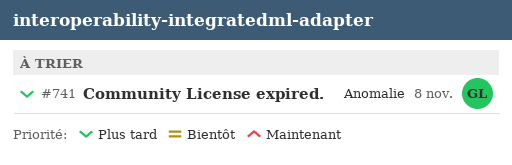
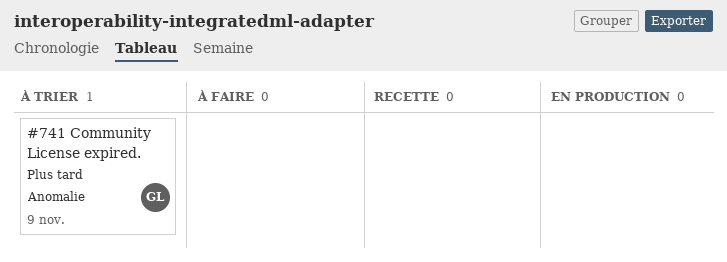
#741, due: Nov 8 -> Nov 9

